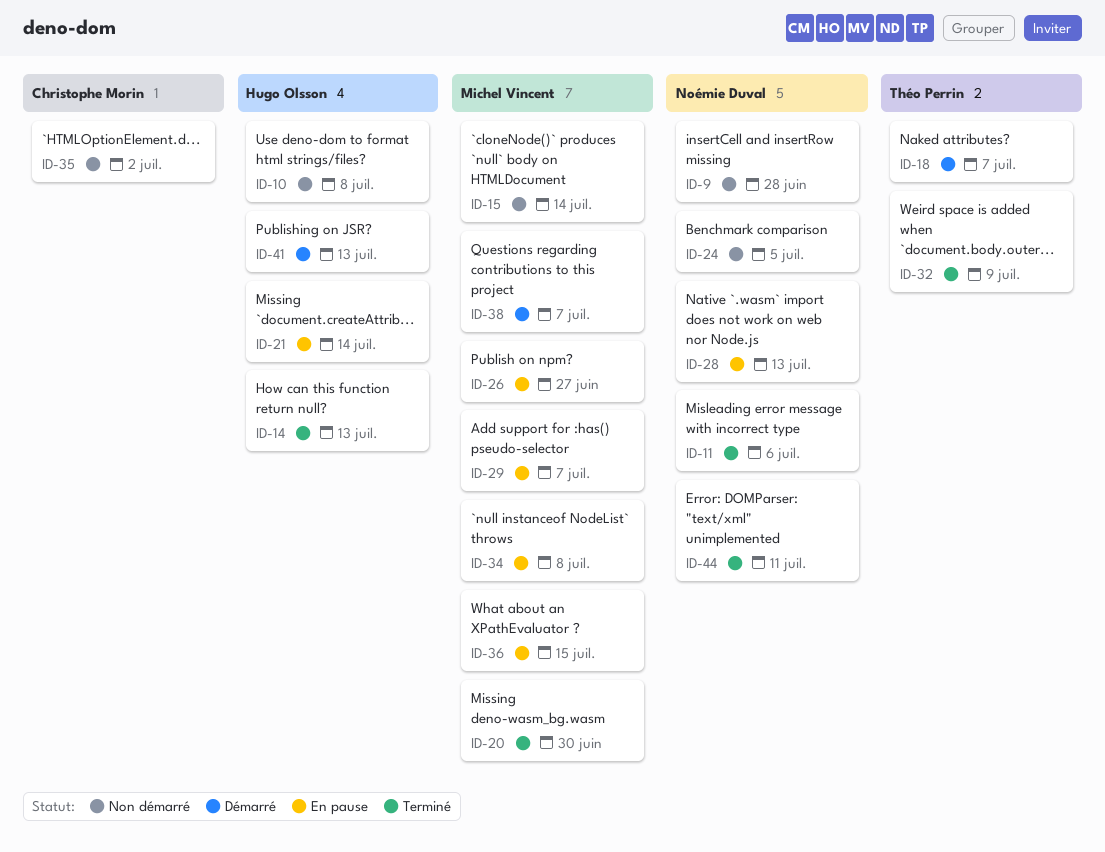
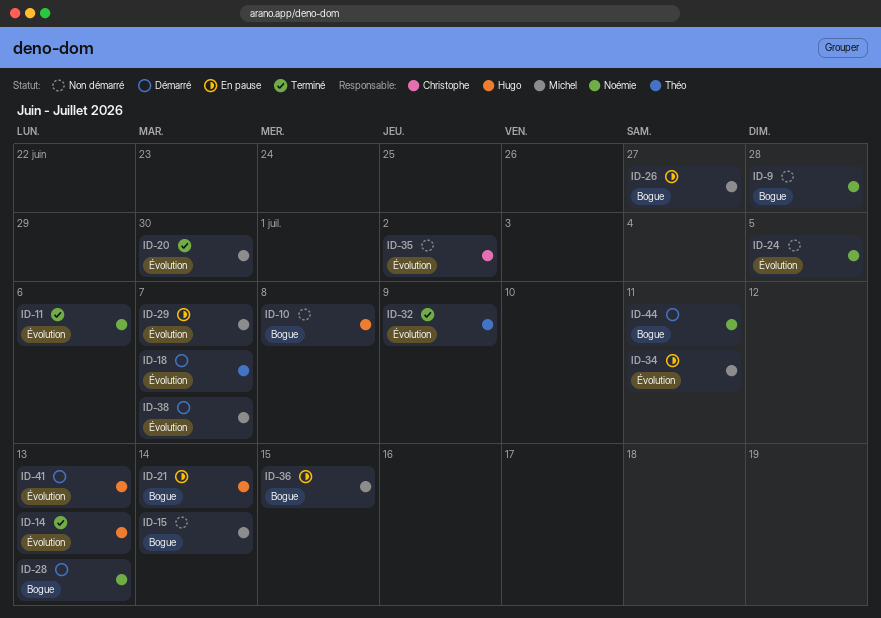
ID-28, status: En pause -> Démarré
ID-34, due: Jul 8 -> Jul 11
ID-44, status: Terminé -> Démarré

